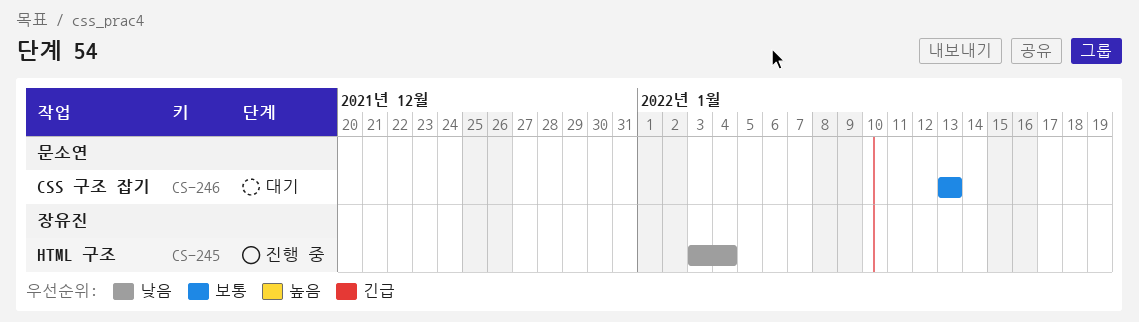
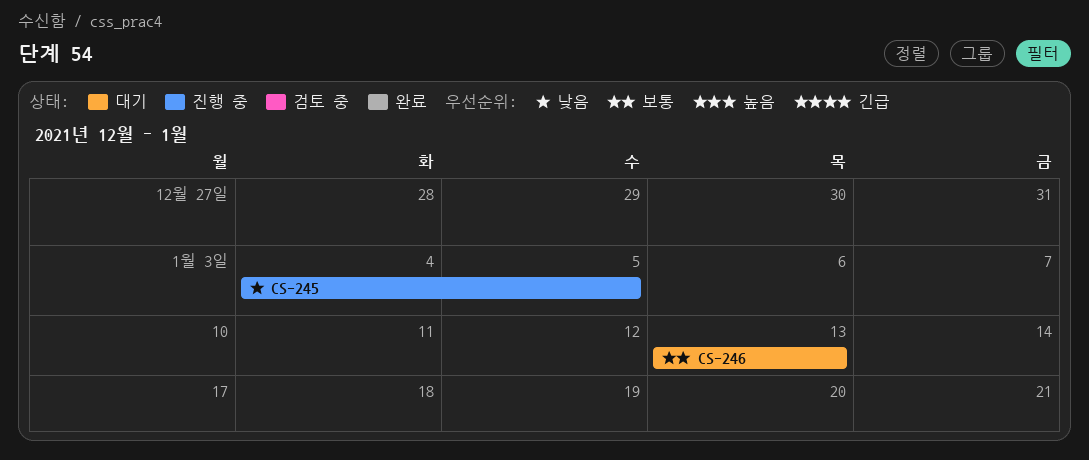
CS-245, start: Jan 3 -> Jan 4
CS-245, due: Jan 4 -> Jan 5

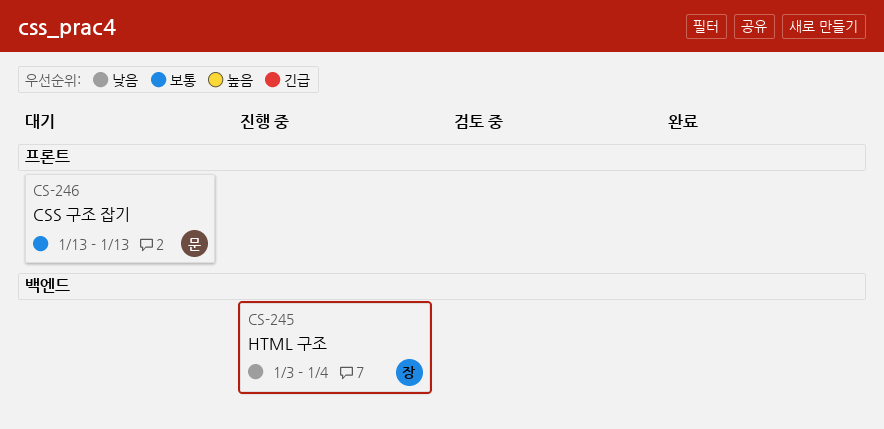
CS-245, start: Jan 4 -> Jan 3
CS-245, due: Jan 5 -> Jan 4

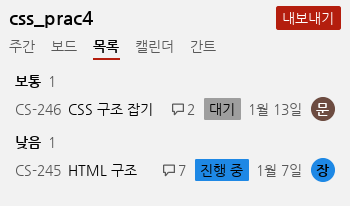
CS-245, due: Jan 4 -> Jan 7

